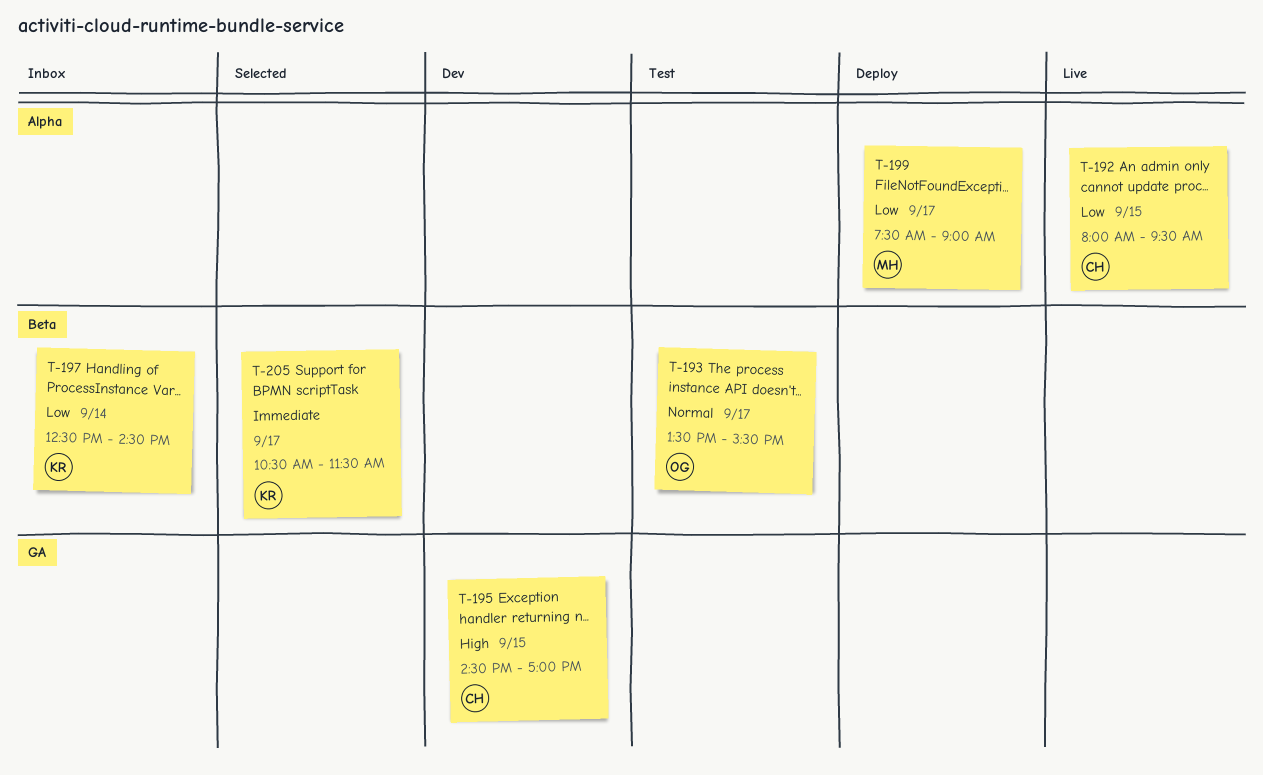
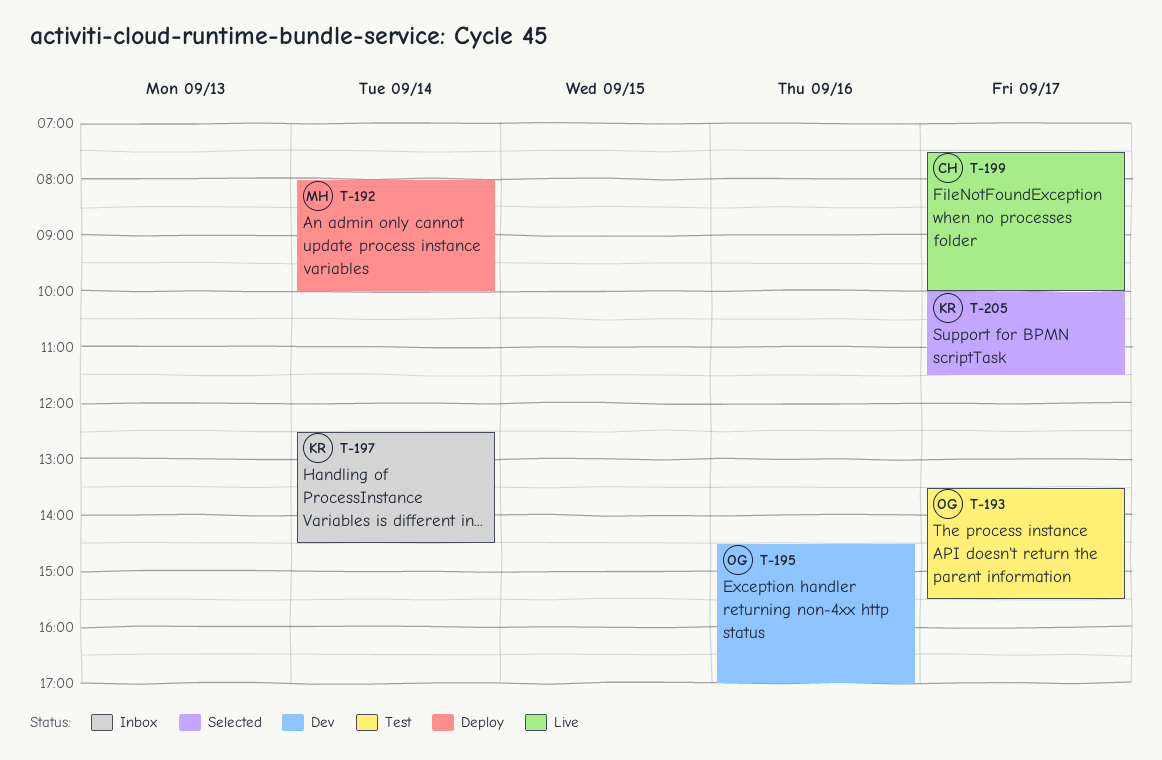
T-192, status: Live -> Deploy
T-192, owner: CH -> MH
T-192, day: Sep 15 -> Sep 14
T-192, ends: 09:30 -> 10:00
T-195, owner: CH -> OG
T-195, day: Sep 15 -> Sep 16
T-199, status: Deploy -> Live
T-199, owner: MH -> CH
T-199, ends: 09:00 -> 10:00
T-205, begins: 10:30 -> 10:00

